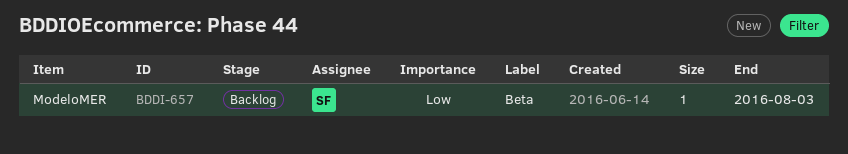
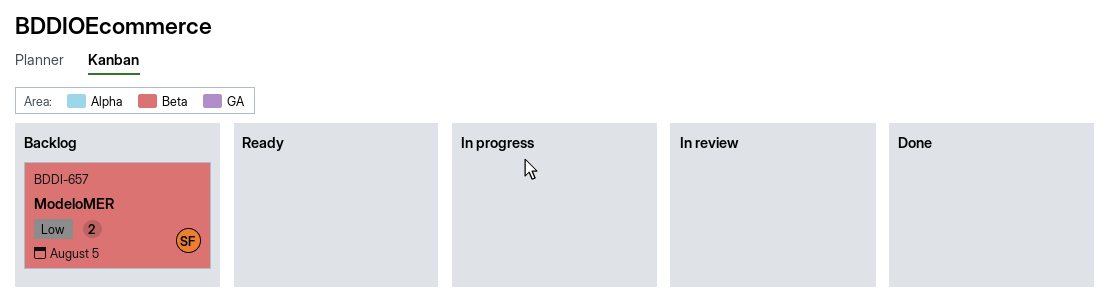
BDDI-657, estimate: 1 -> 2
BDDI-657, due: Aug 3 -> Aug 5

